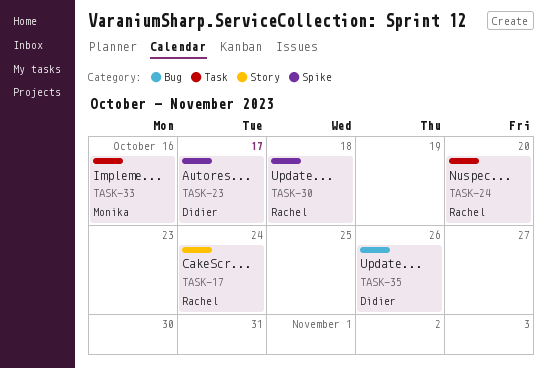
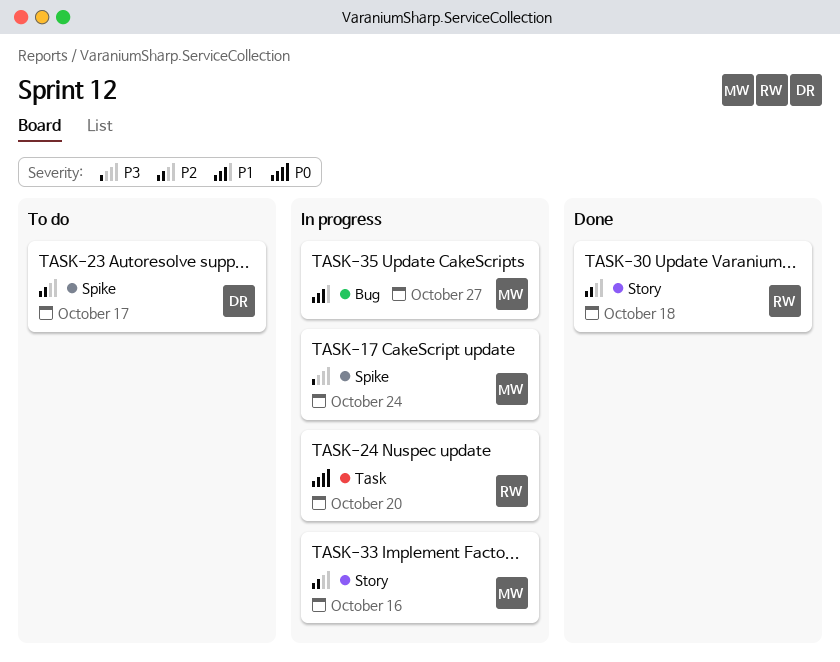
TASK-17, owner: Rachel -> Monika
TASK-17, label: Story -> Spike
TASK-30, label: Spike -> Story
TASK-33, label: Task -> Story
TASK-35, owner: Didier -> Monika
TASK-35, due: Oct 26 -> Oct 27

